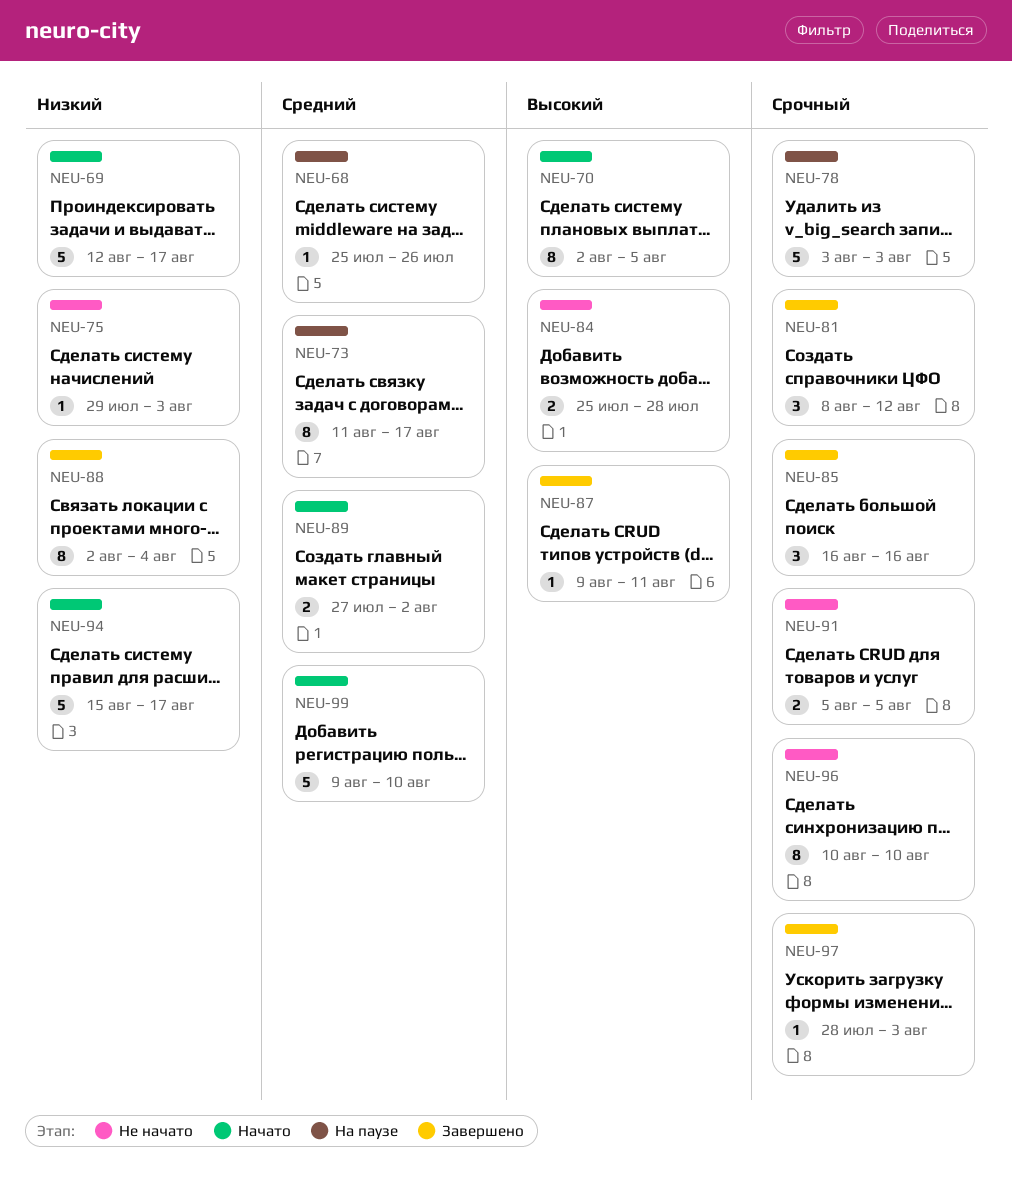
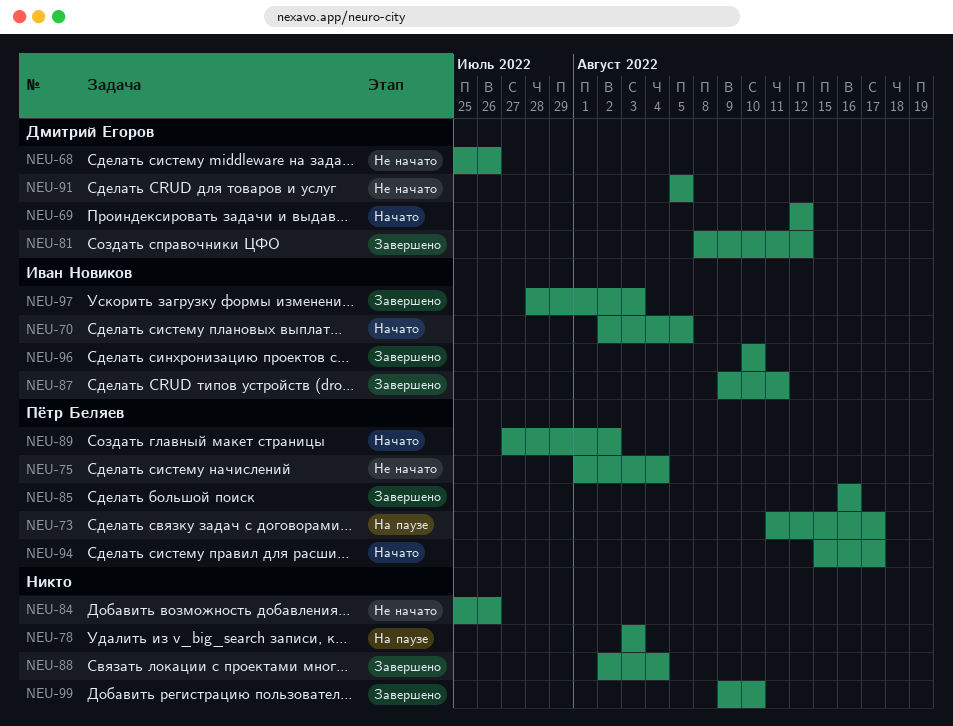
NEU-68, status: На паузе -> Не начато
NEU-69, due: Aug 17 -> Aug 12
NEU-75, start: Jul 29 -> Aug 1
NEU-75, due: Aug 3 -> Aug 4
NEU-84, due: Jul 28 -> Jul 26
NEU-96, status: Не начато -> Завершено
NEU-99, status: Начато -> Завершено

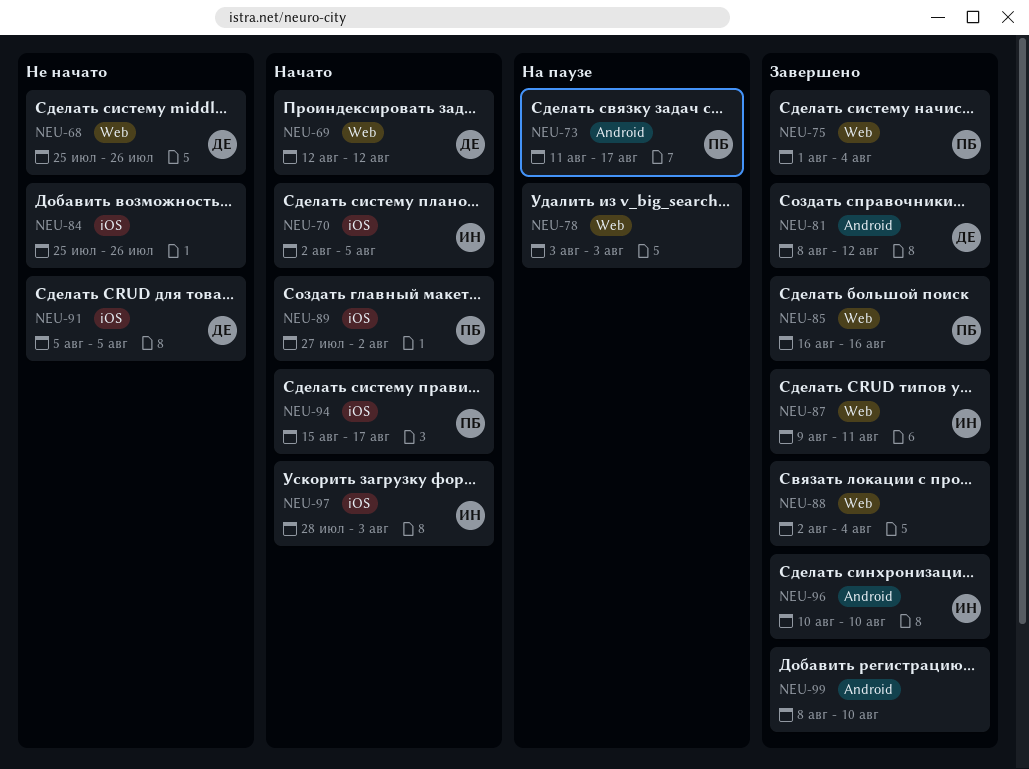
NEU-75, status: Не начато -> Завершено
NEU-97, status: Завершено -> Начато
NEU-99, start: Aug 9 -> Aug 8

